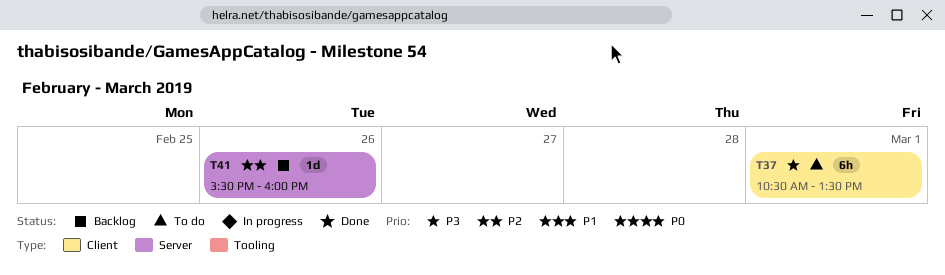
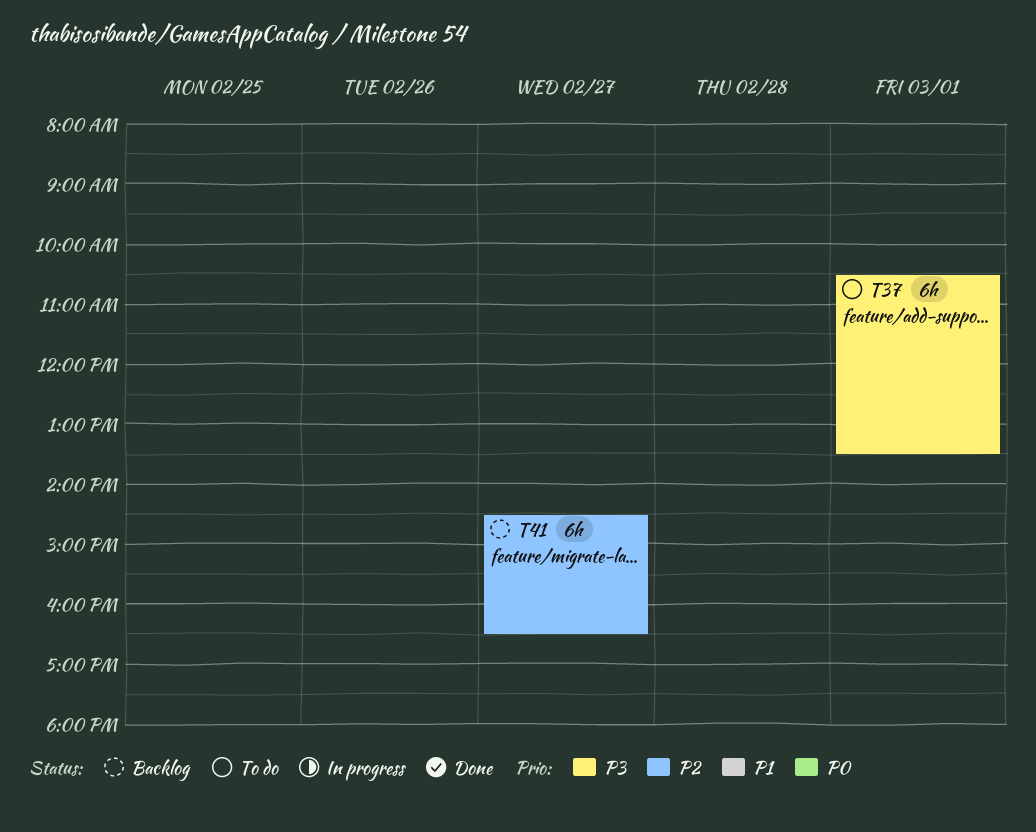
T41, estimate: 1d -> 6h
T41, day: Feb 26 -> Feb 27
T41, begins: 15:30 -> 14:30
T41, ends: 16:00 -> 16:30

